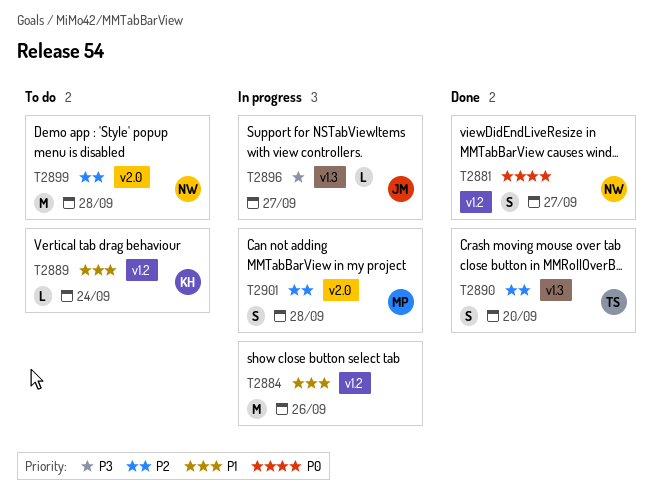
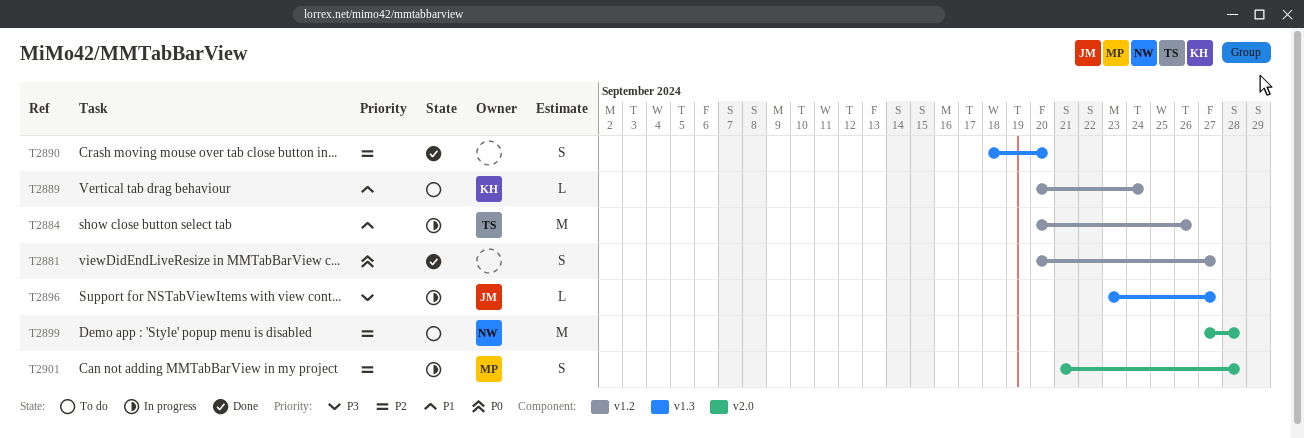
T2881, owner: NW -> none
T2884, owner: none -> TS
T2890, owner: TS -> none

